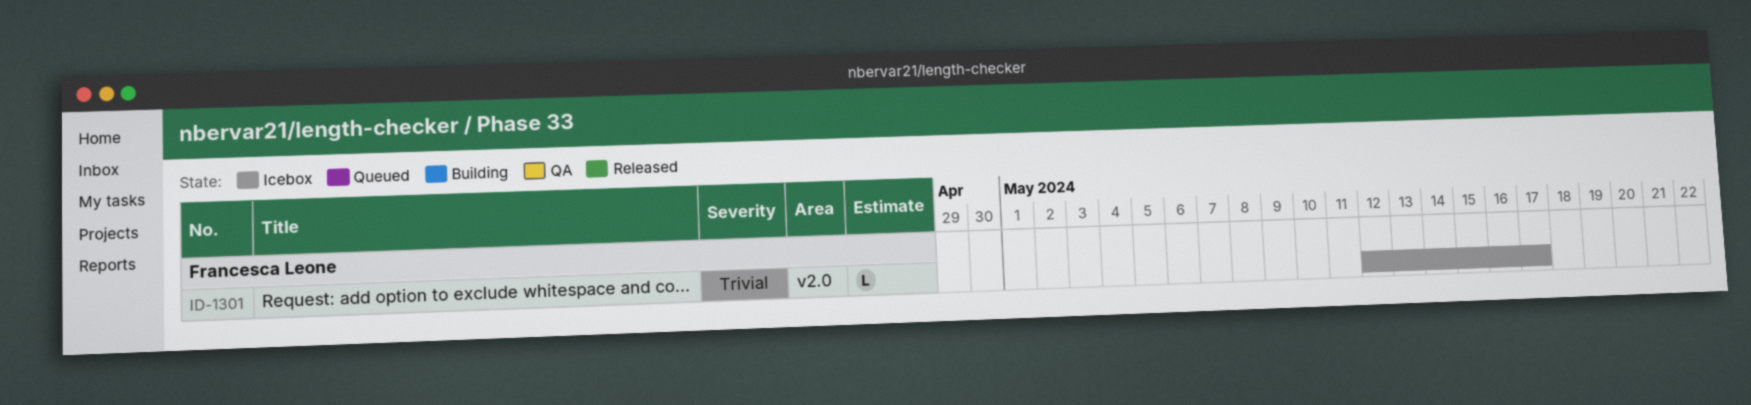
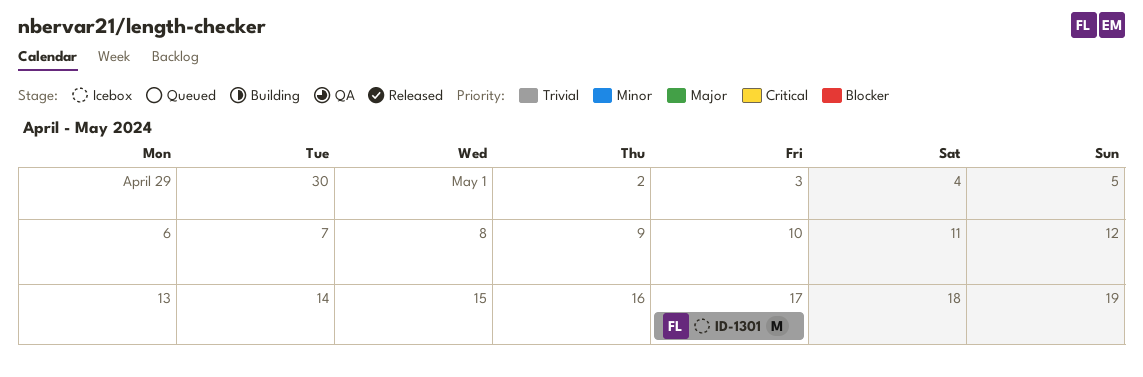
ID-1301, estimate: L -> M
ID-1301, start: May 12 -> May 17

